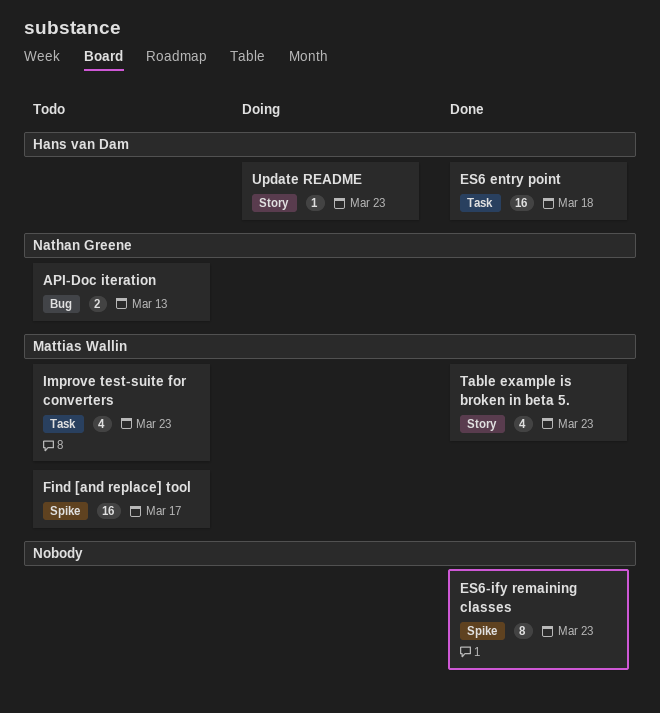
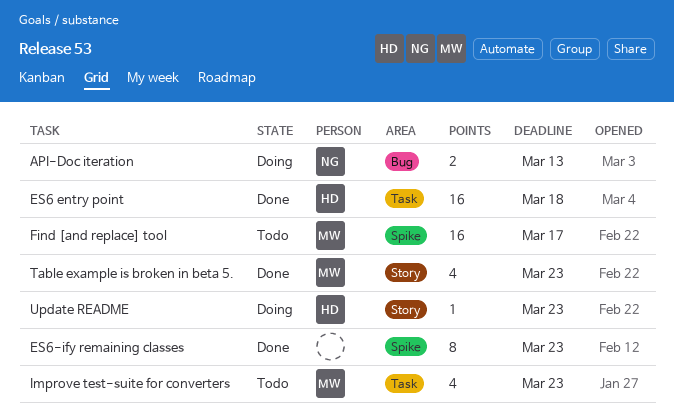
API-Doc iteration, status: Todo -> Doing

